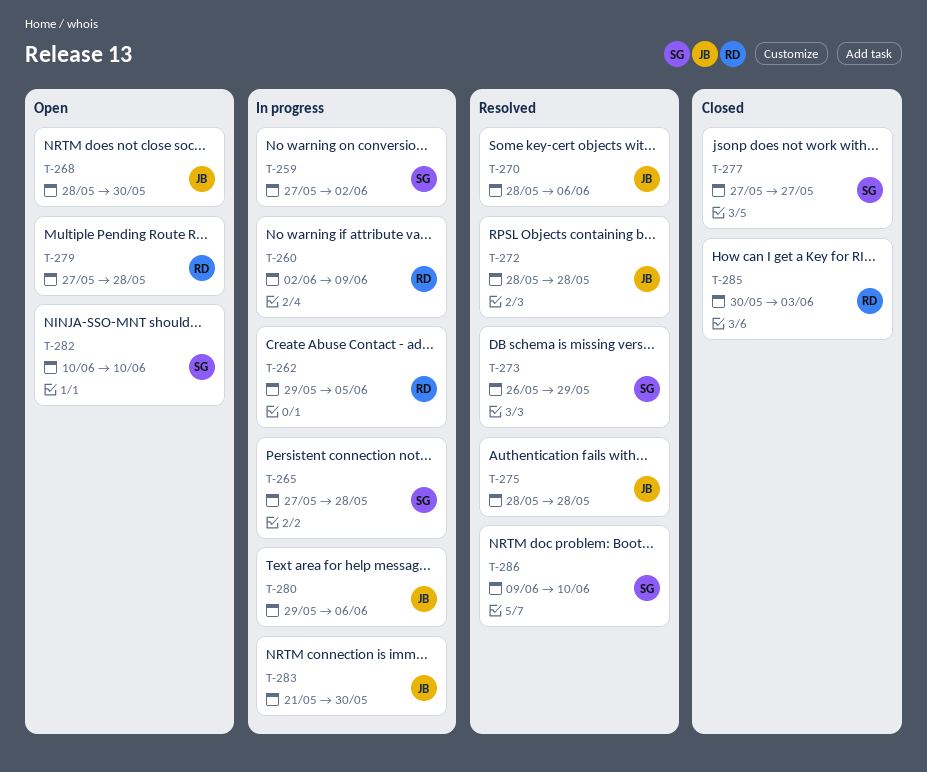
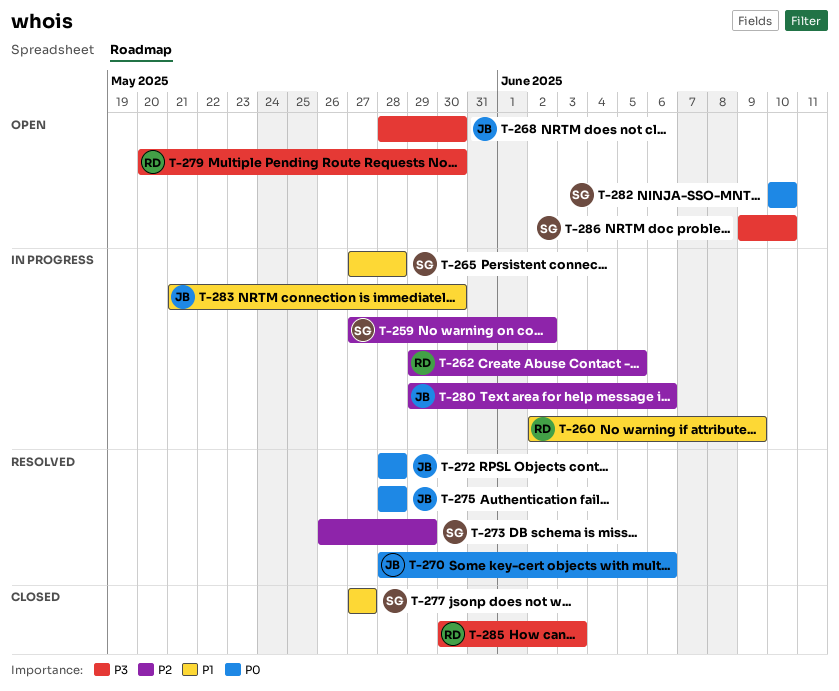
T-279, start: May 27 -> May 20
T-279, due: May 28 -> May 30
T-286, status: Resolved -> Open

